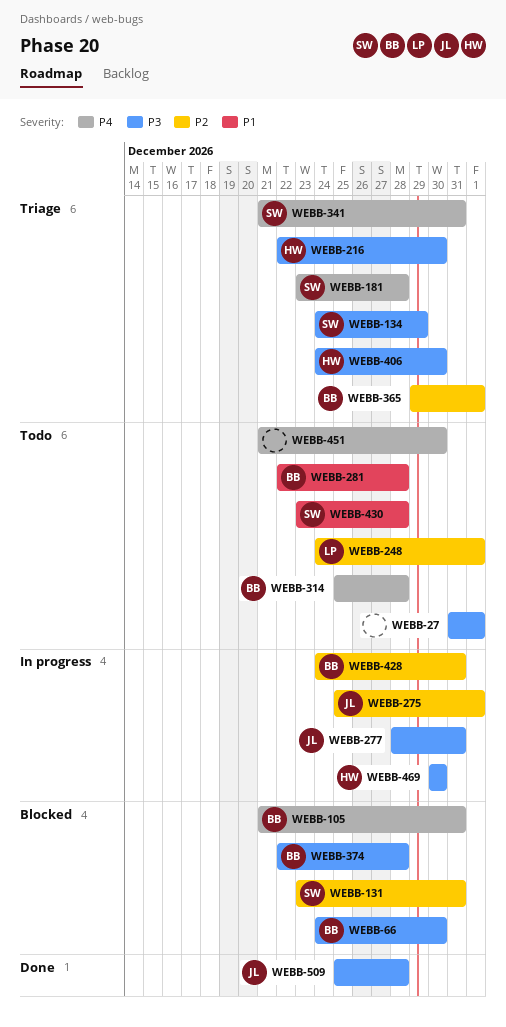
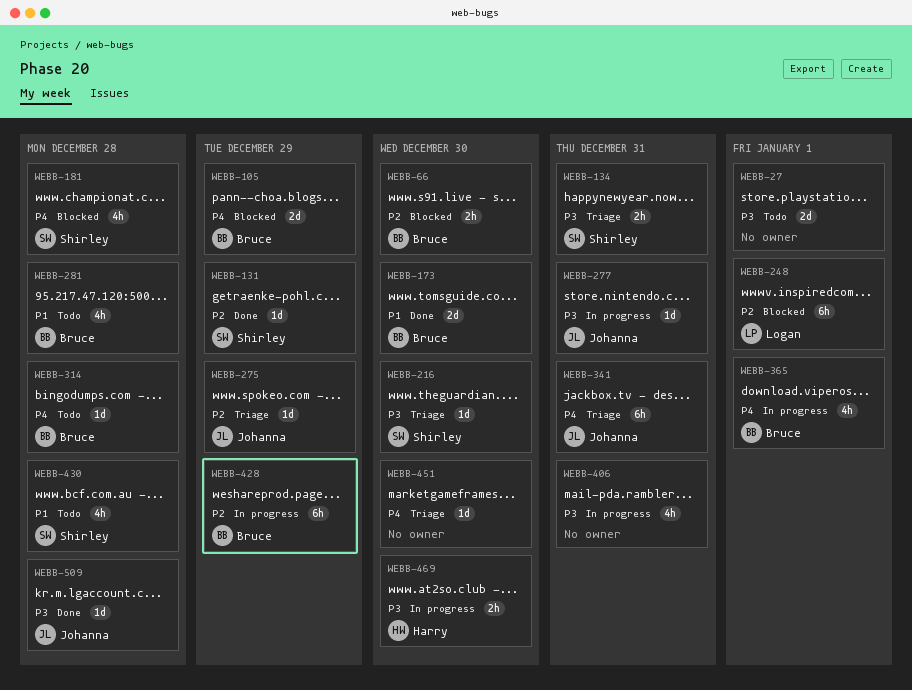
WEBB-66, priority: P3 -> P2
WEBB-105, due: Dec 31 -> Dec 29
WEBB-131, status: Blocked -> Done
WEBB-131, due: Dec 31 -> Dec 29
WEBB-134, due: Dec 29 -> Dec 31
WEBB-173: none -> present
WEBB-181, status: Triage -> Blocked
WEBB-216, owner: Harry -> Shirley
WEBB-248, status: Todo -> Blocked
WEBB-275, status: In progress -> Triage
WEBB-275, due: Jan 1 -> Dec 29
WEBB-341, owner: Shirley -> Johanna
WEBB-365, status: Triage -> In progress
WEBB-365, priority: P2 -> P4
WEBB-374: present -> none
WEBB-406, status: Triage -> In progress
WEBB-406, owner: Harry -> none
WEBB-406, due: Dec 30 -> Dec 31
WEBB-428, due: Dec 31 -> Dec 29
WEBB-451, status: Todo -> Triage

